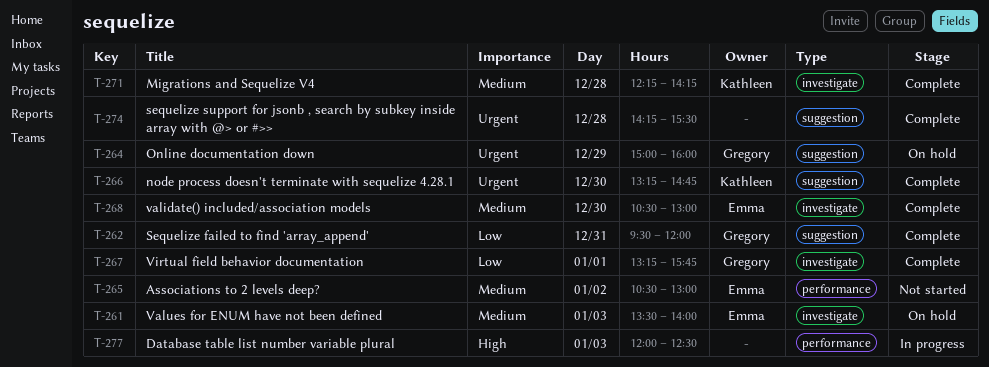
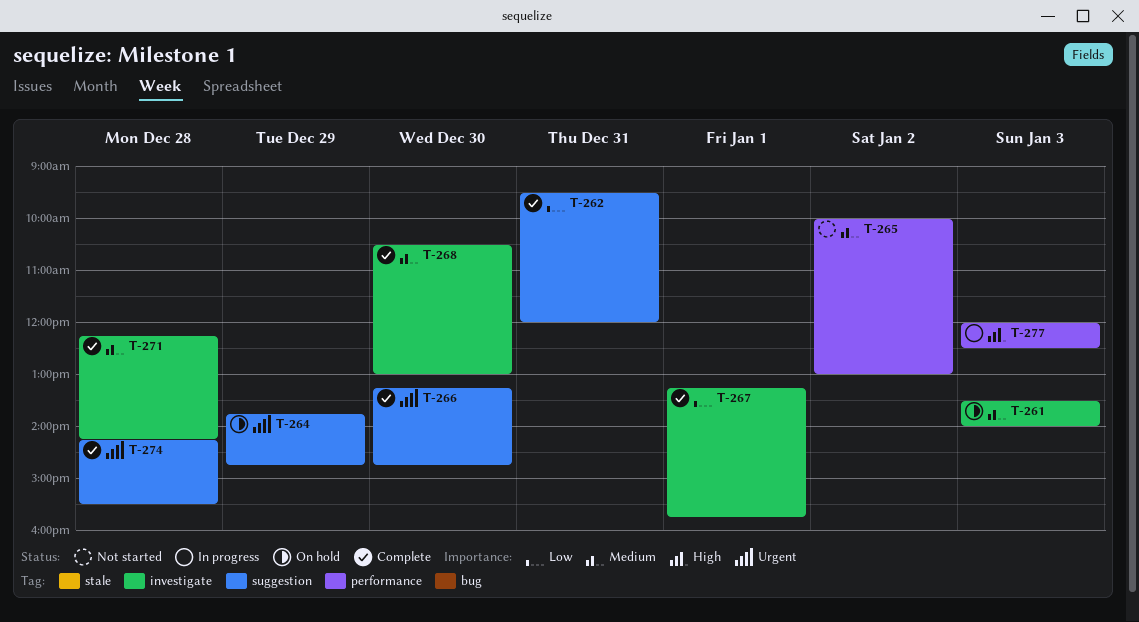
T-264, begins: 15:00 -> 13:45
T-264, ends: 16:00 -> 14:45
T-265, begins: 10:30 -> 10:00

